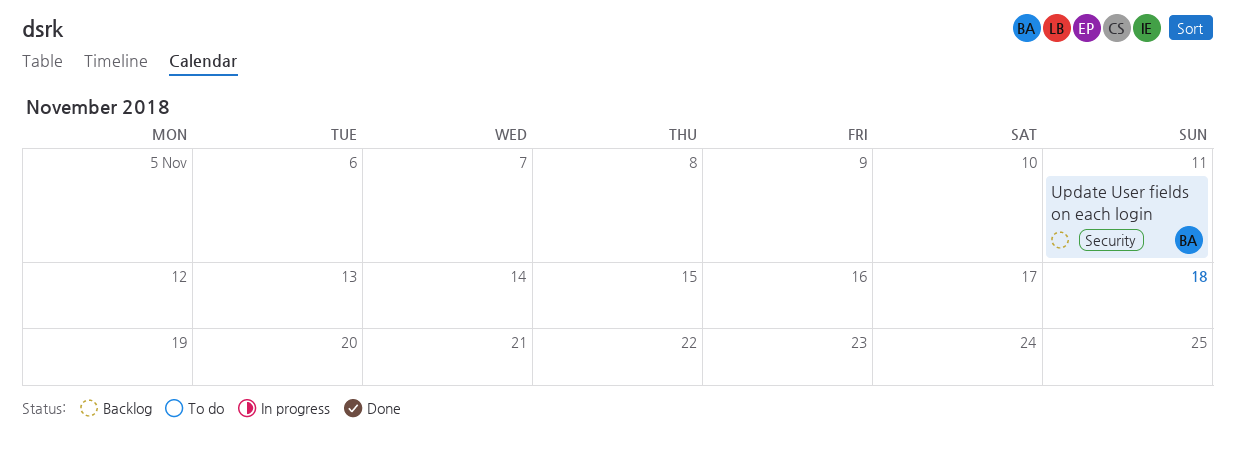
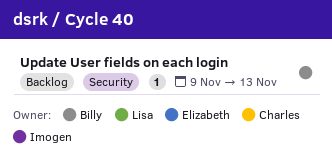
Update User fields on each login, due: Nov 11 -> Nov 13

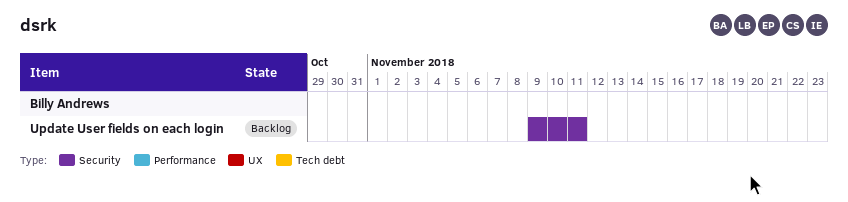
Update User fields on each login, due: Nov 13 -> Nov 11

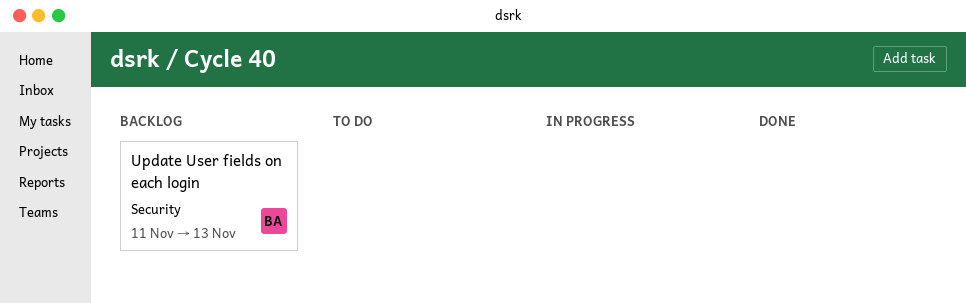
Update User fields on each login, start: Nov 9 -> Nov 11
Update User fields on each login, due: Nov 11 -> Nov 13

